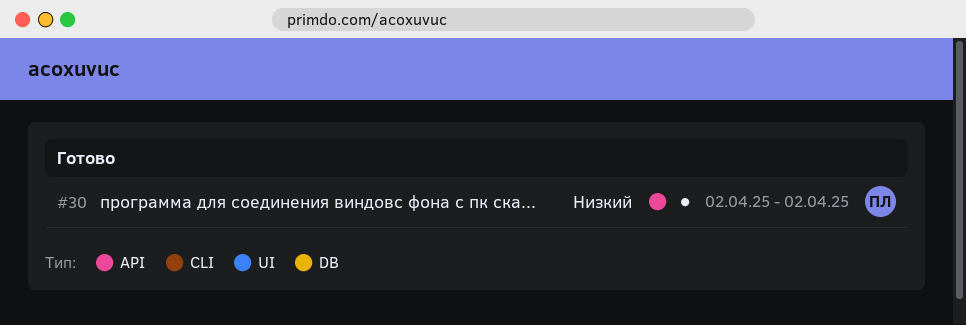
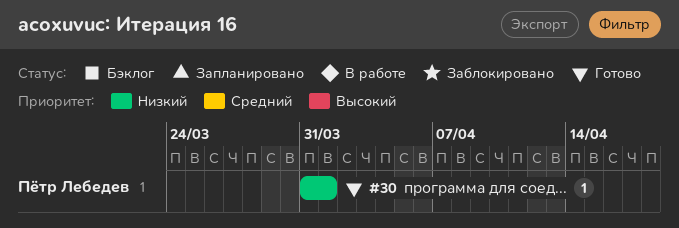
#30, start: Apr 2 -> Mar 31
#30, due: Apr 2 -> Apr 1

